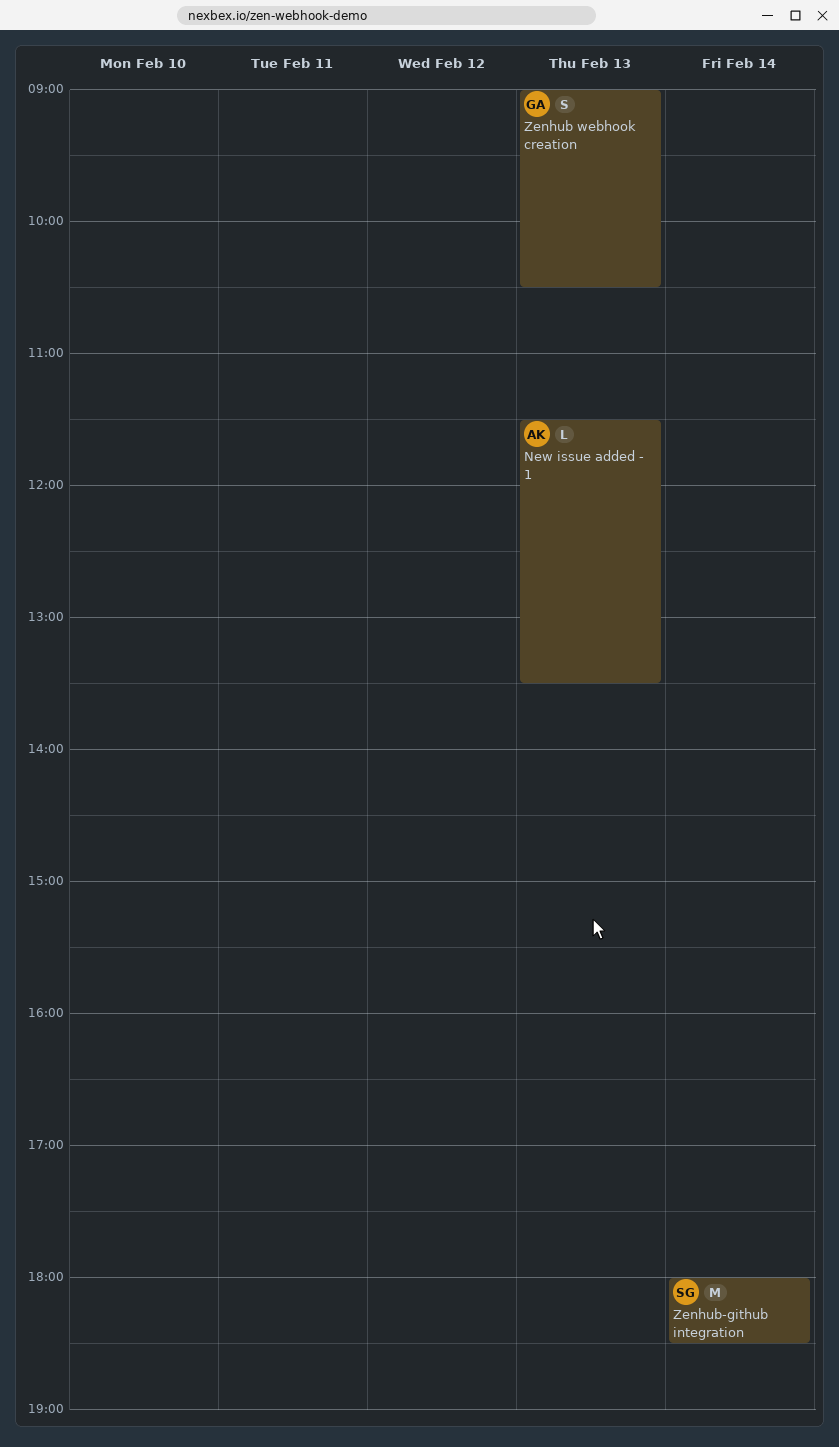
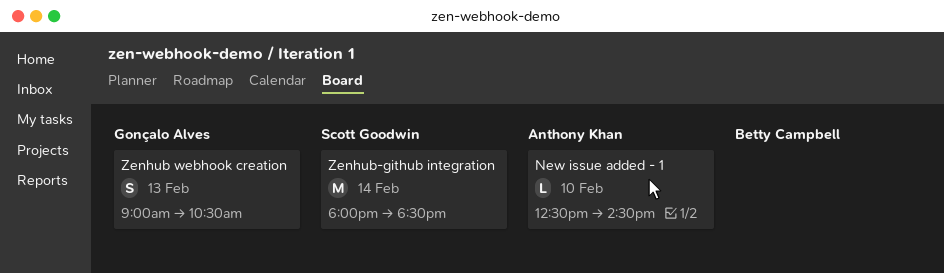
New issue added - 1, day: Feb 13 -> Feb 10
New issue added - 1, begins: 11:30 -> 12:30
New issue added - 1, ends: 13:30 -> 14:30

